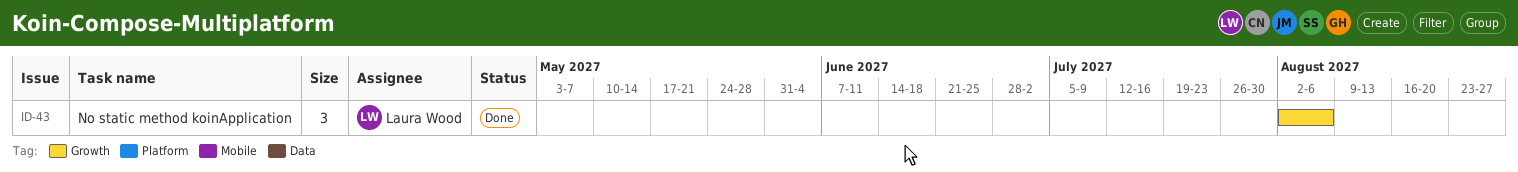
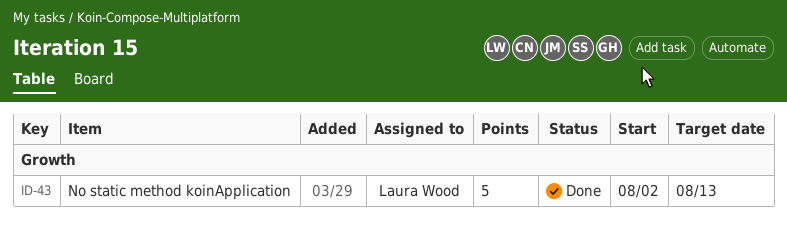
ID-43, estimate: 3 -> 5
ID-43, due: Aug 6 -> Aug 13

